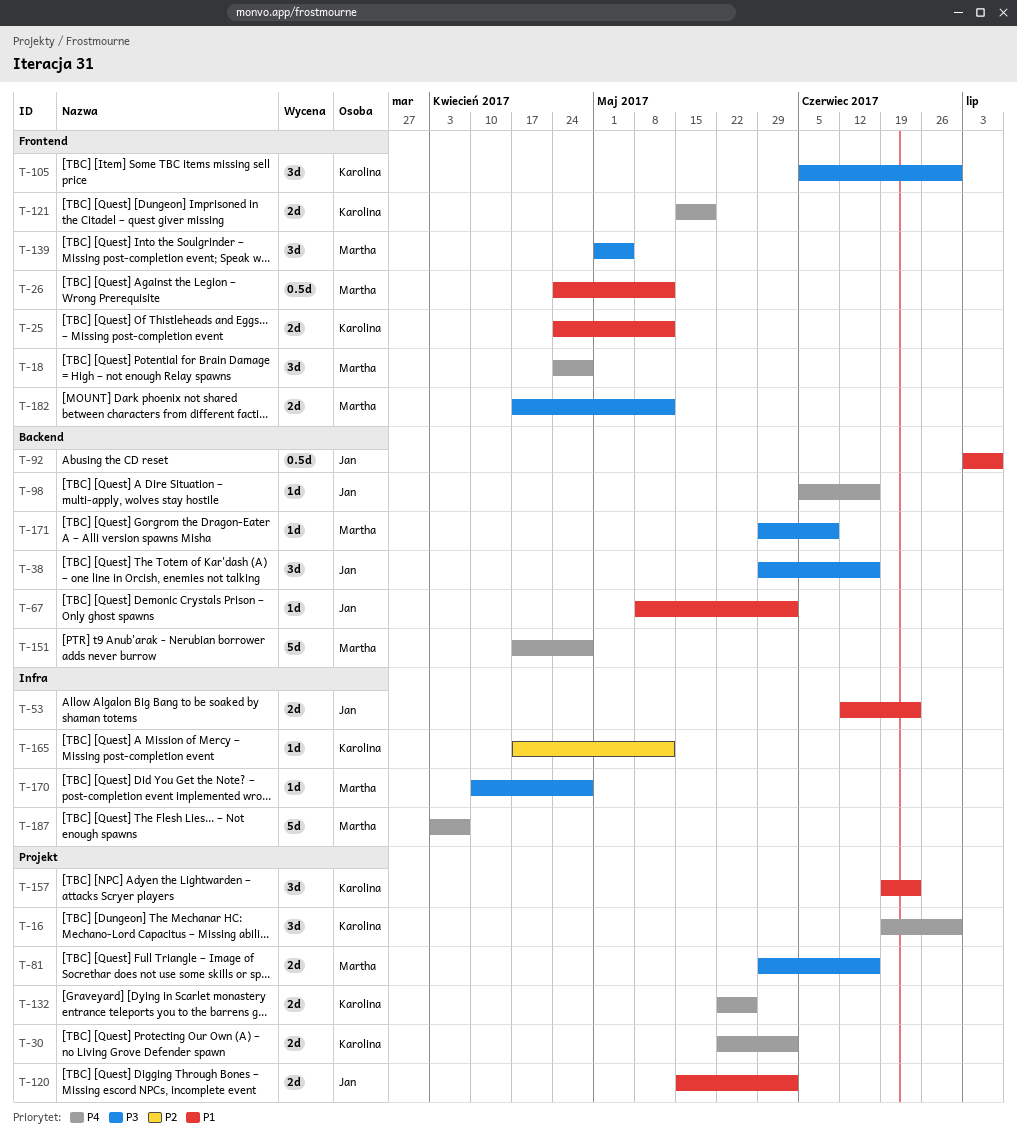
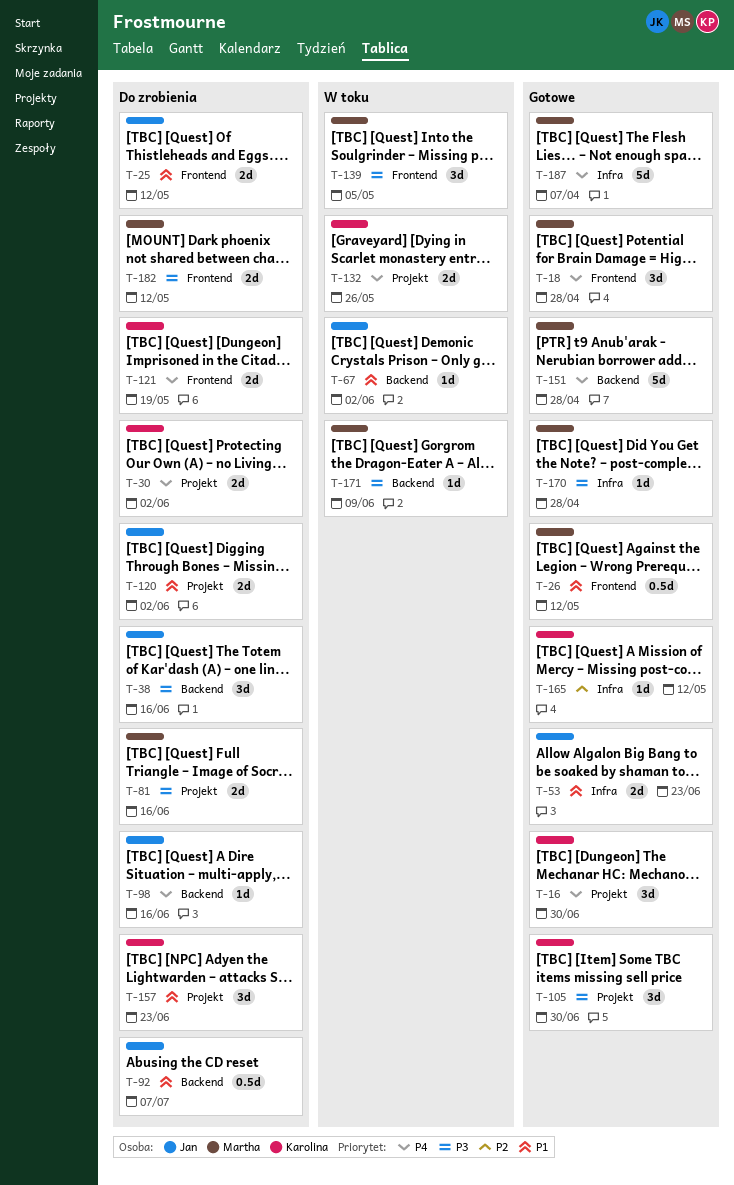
T-25, owner: Karolina -> Jan
T-105, label: Frontend -> Projekt

